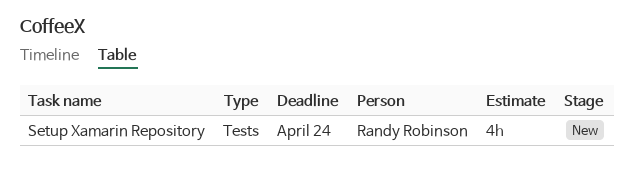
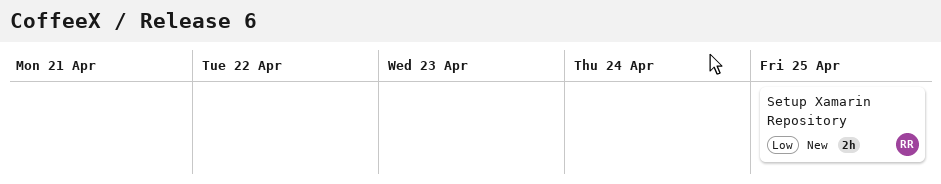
Setup Xamarin Repository, estimate: 4h -> 2h
Setup Xamarin Repository, due: Apr 24 -> Apr 25

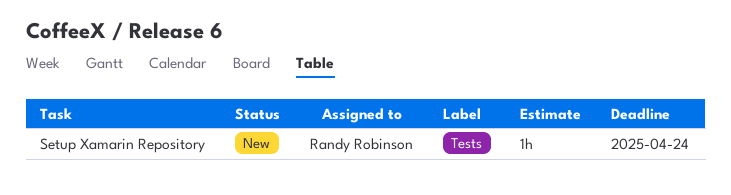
Setup Xamarin Repository, estimate: 2h -> 1h
Setup Xamarin Repository, due: Apr 25 -> Apr 24

